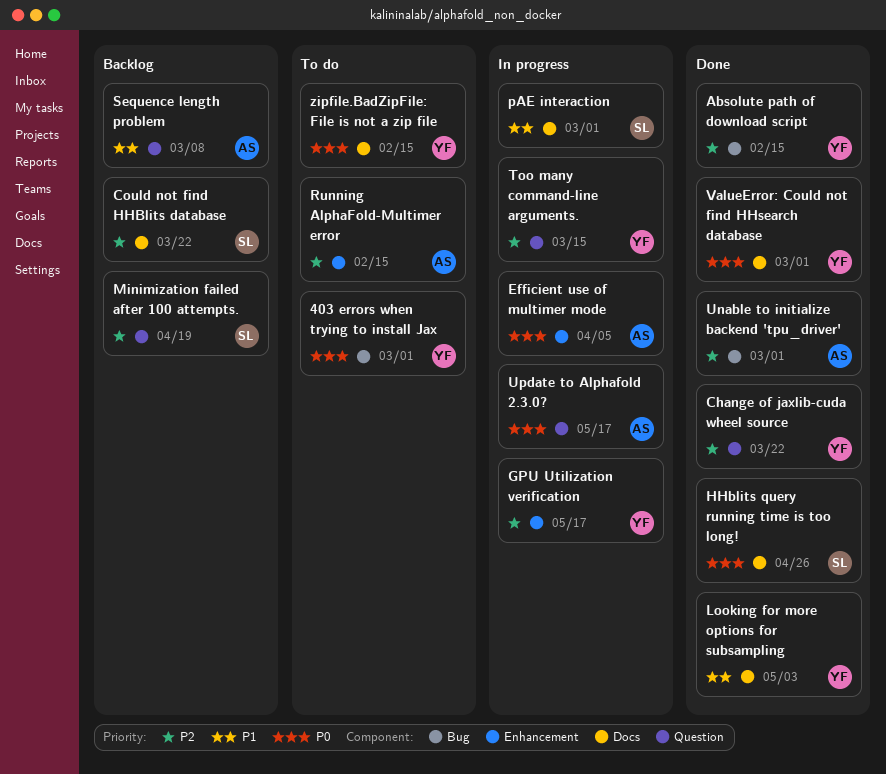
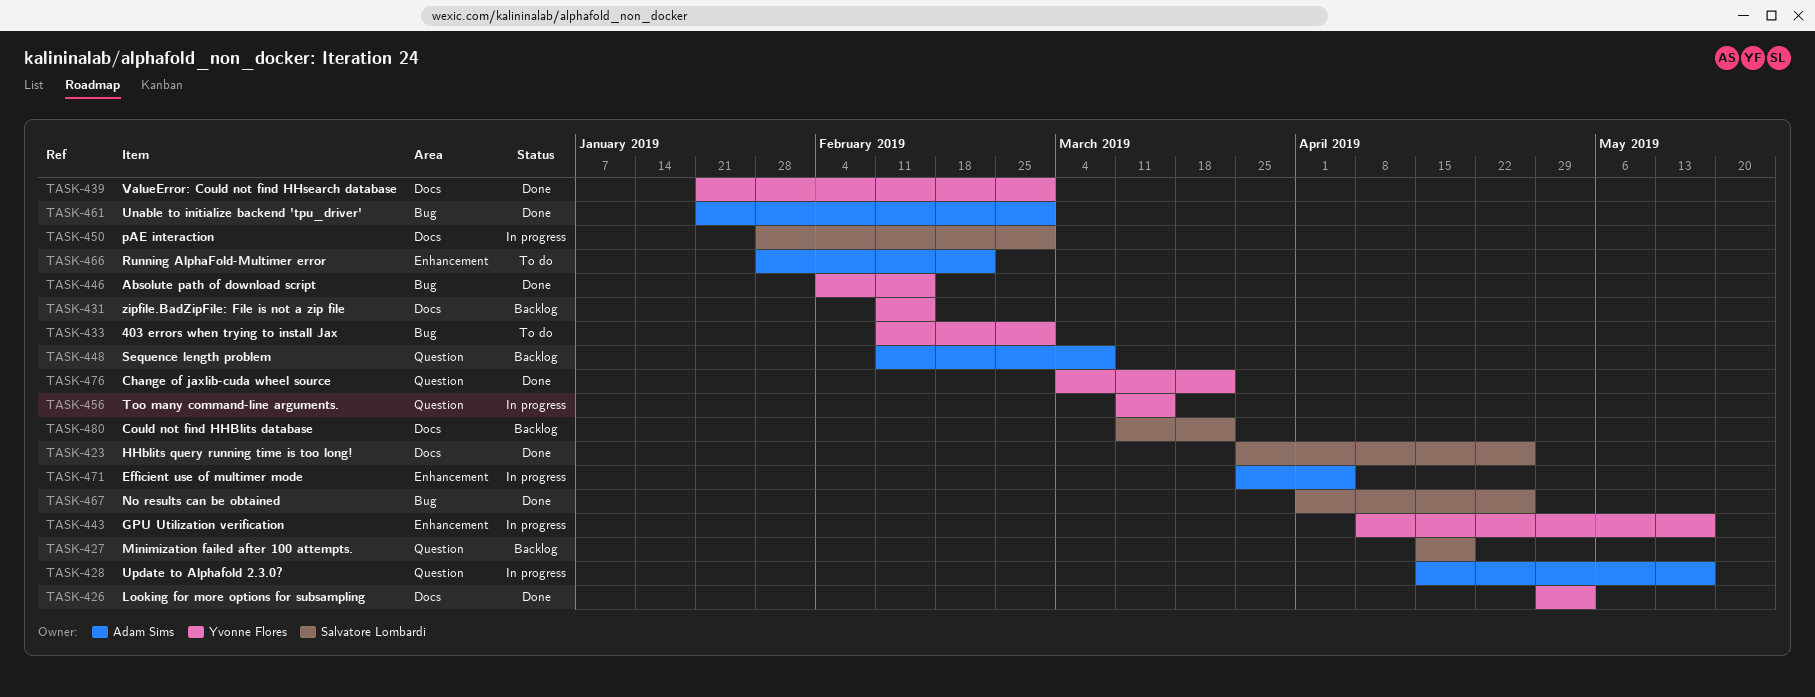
No results can be obtained: none -> present
Running AlphaFold-Multimer error, due: Feb 15 -> Feb 22
zipfile.BadZipFile: File is not a zip file, status: To do -> Backlog

